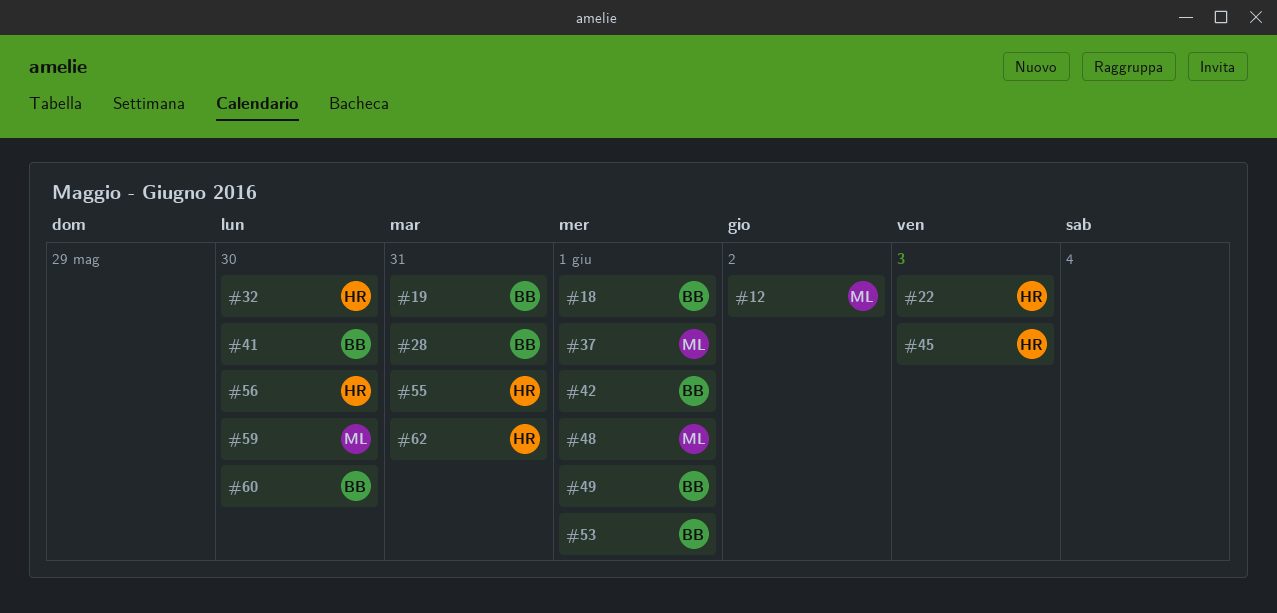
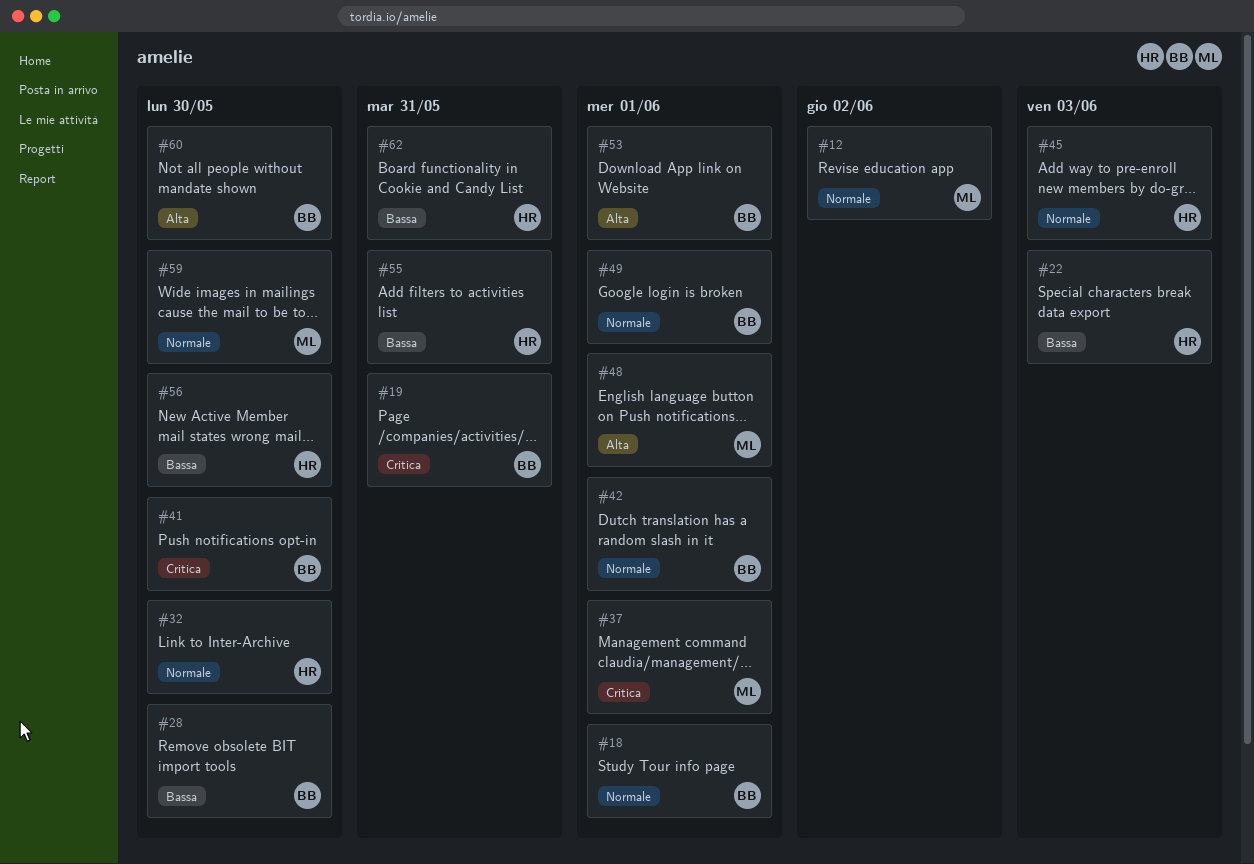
#28, due: May 31 -> May 30

